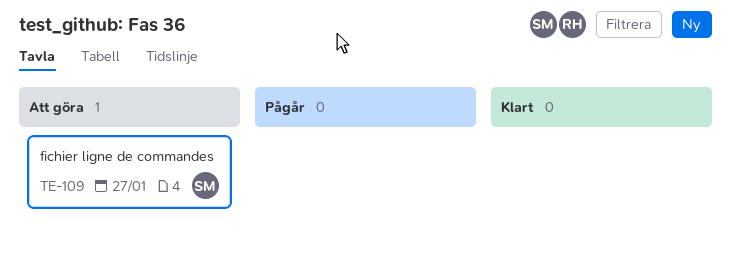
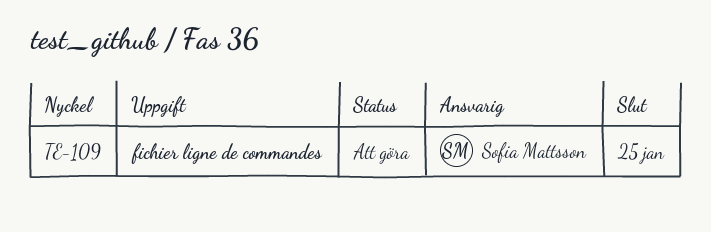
TE-109, due: Jan 27 -> Jan 25

